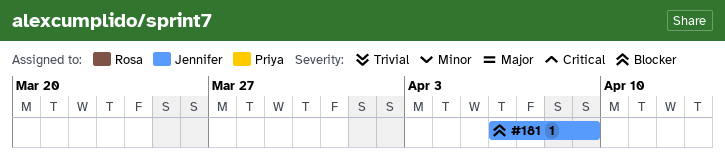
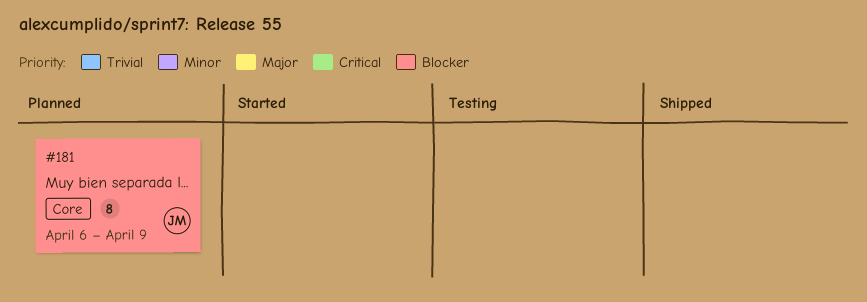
#181, estimate: 1 -> 8

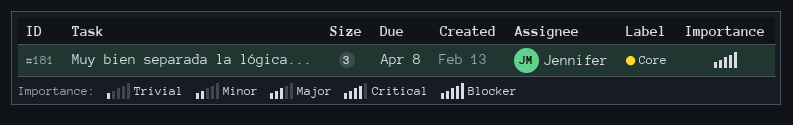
#181, estimate: 8 -> 3
#181, due: Apr 9 -> Apr 8

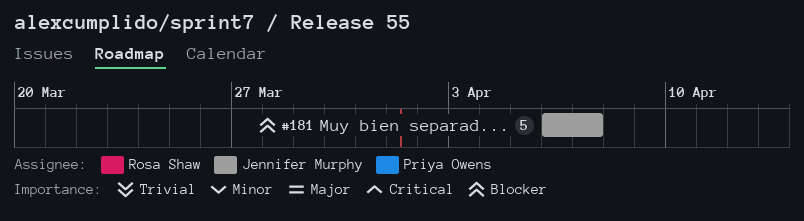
#181, estimate: 3 -> 5
#181, due: Apr 8 -> Apr 7

